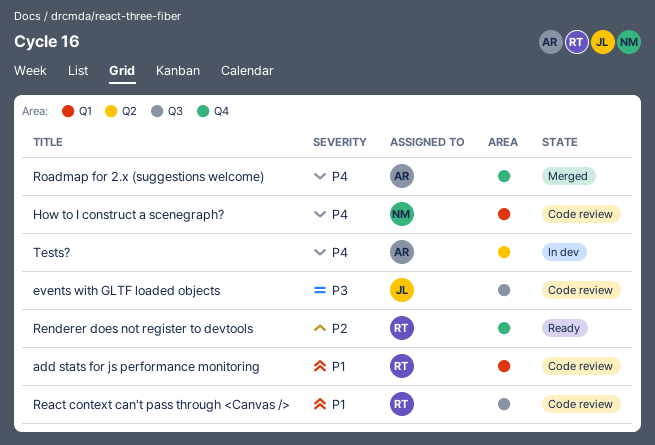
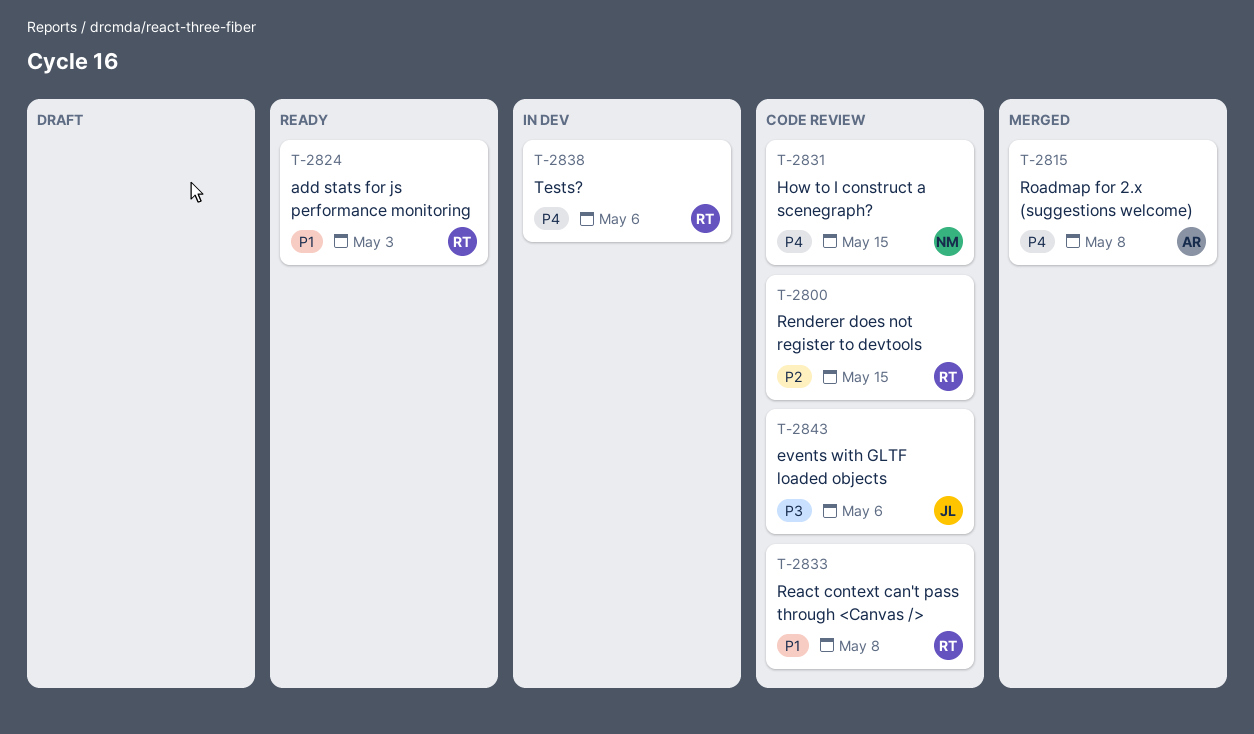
add stats for js performance monitoring, status: Code review -> Ready
Renderer does not register to devtools, status: Ready -> Code review
Tests?, owner: AR -> RT

